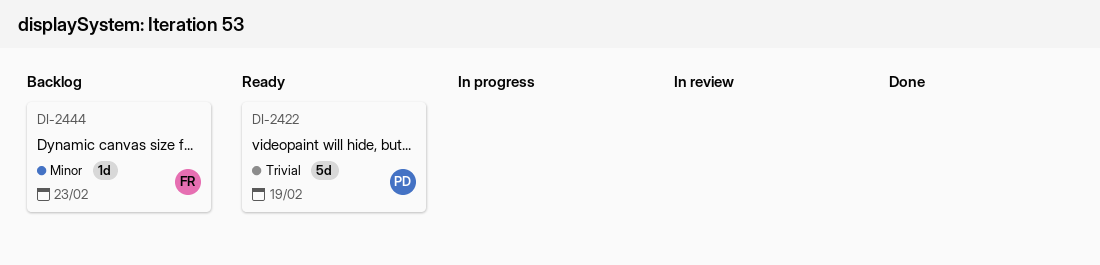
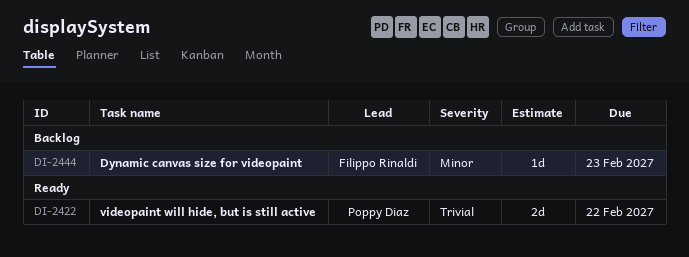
DI-2422, estimate: 5d -> 2d
DI-2422, due: Feb 19 -> Feb 22

